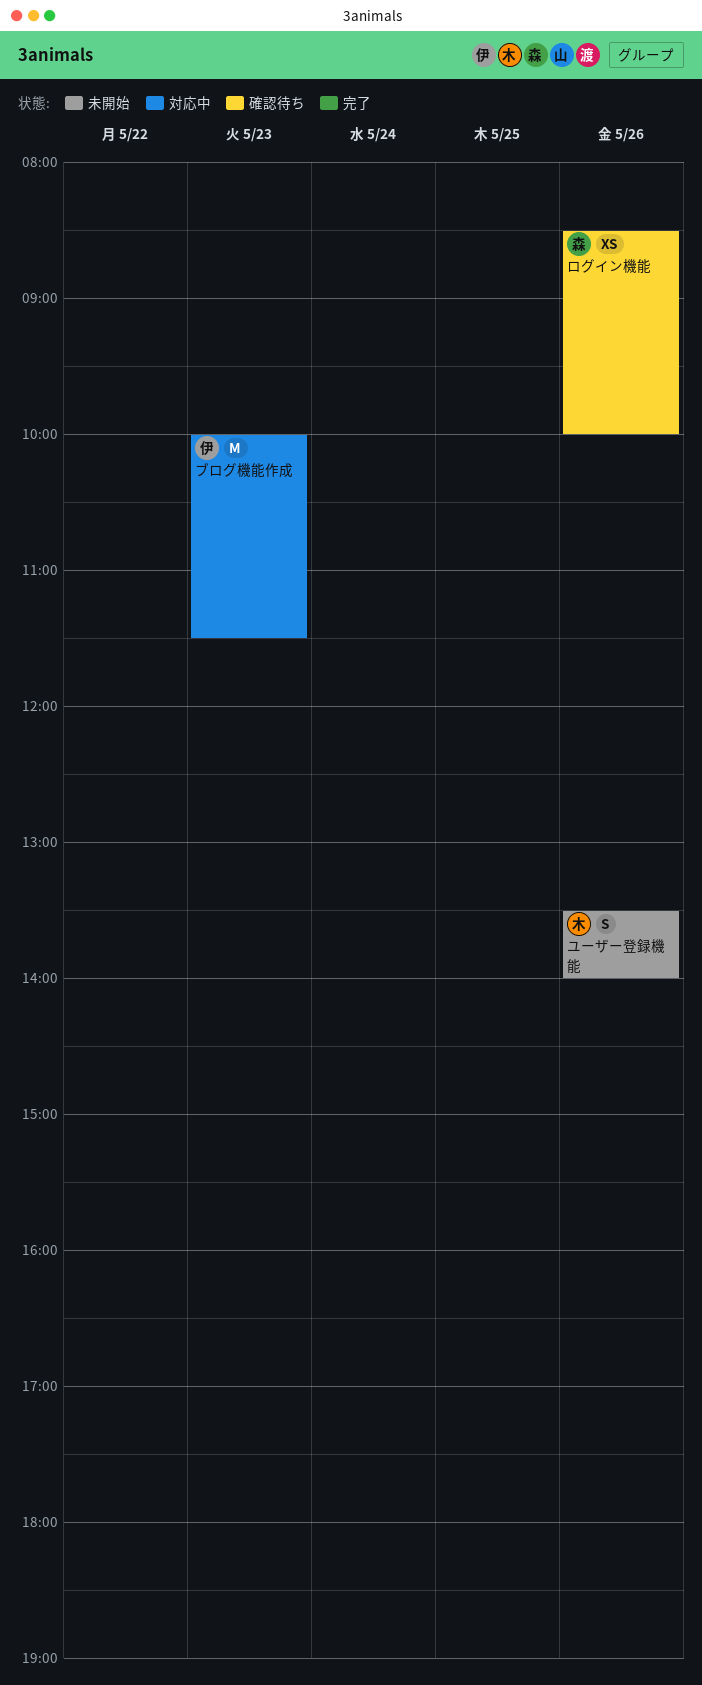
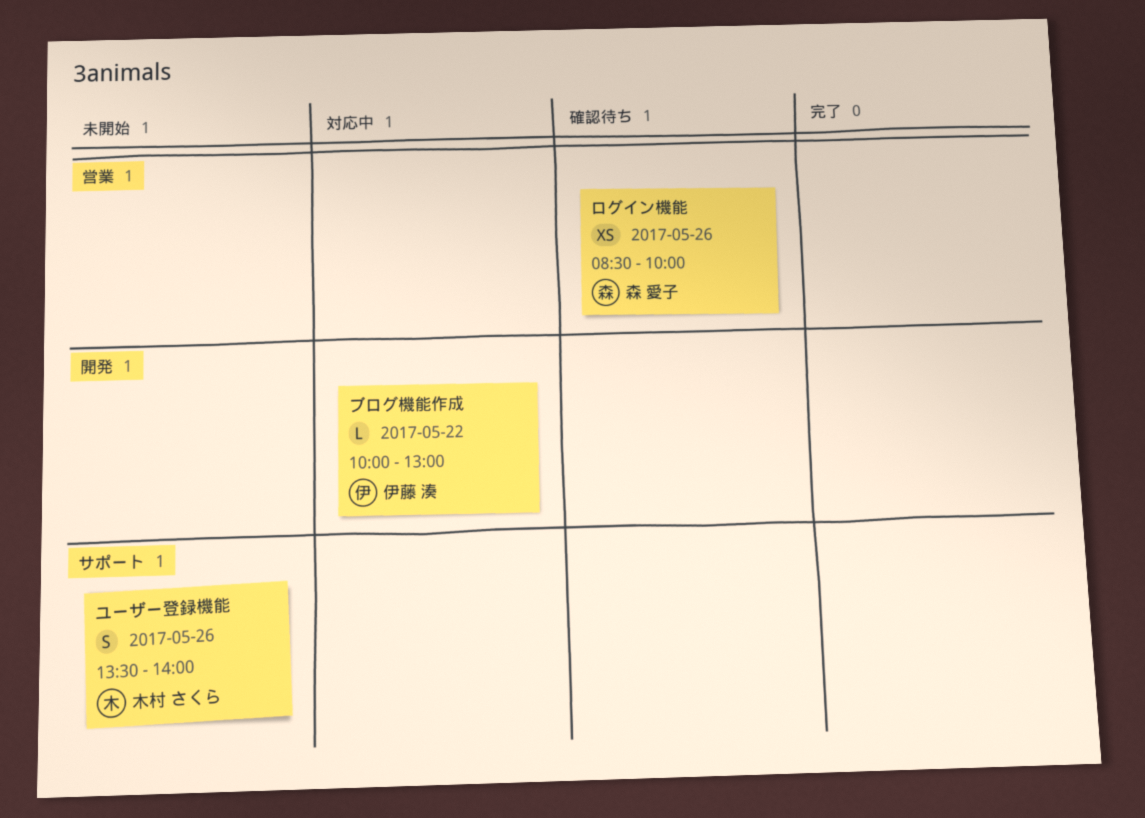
ブログ機能作成, estimate: M -> L
ブログ機能作成, day: May 23 -> May 22
ブログ機能作成, ends: 11:30 -> 13:00

